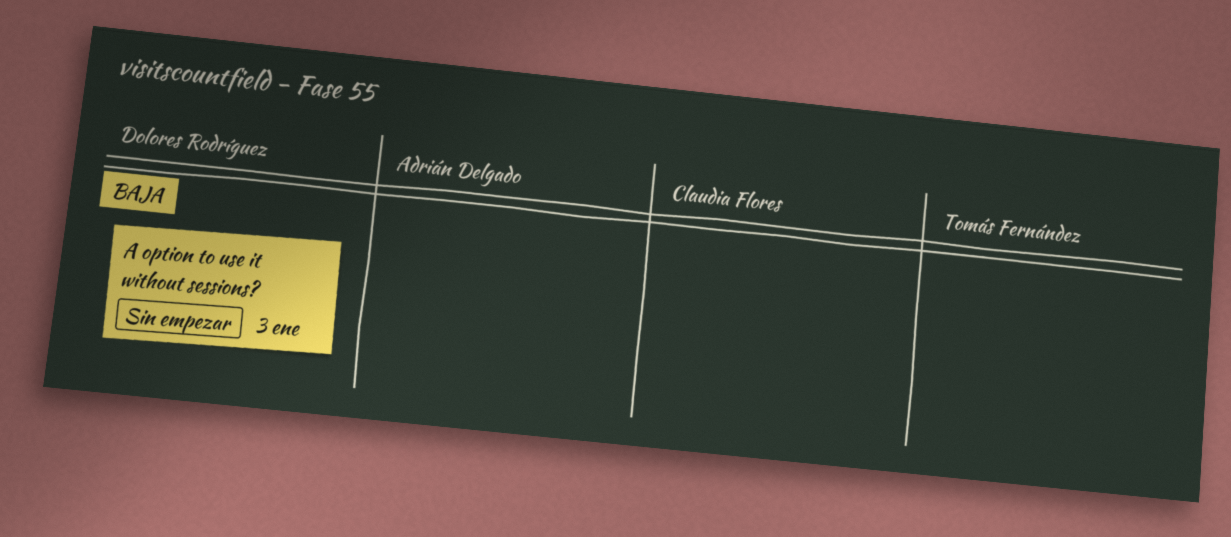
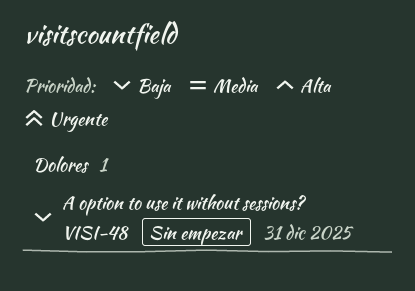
A option to use it without sessions?, due: Jan 3 -> Dec 31

